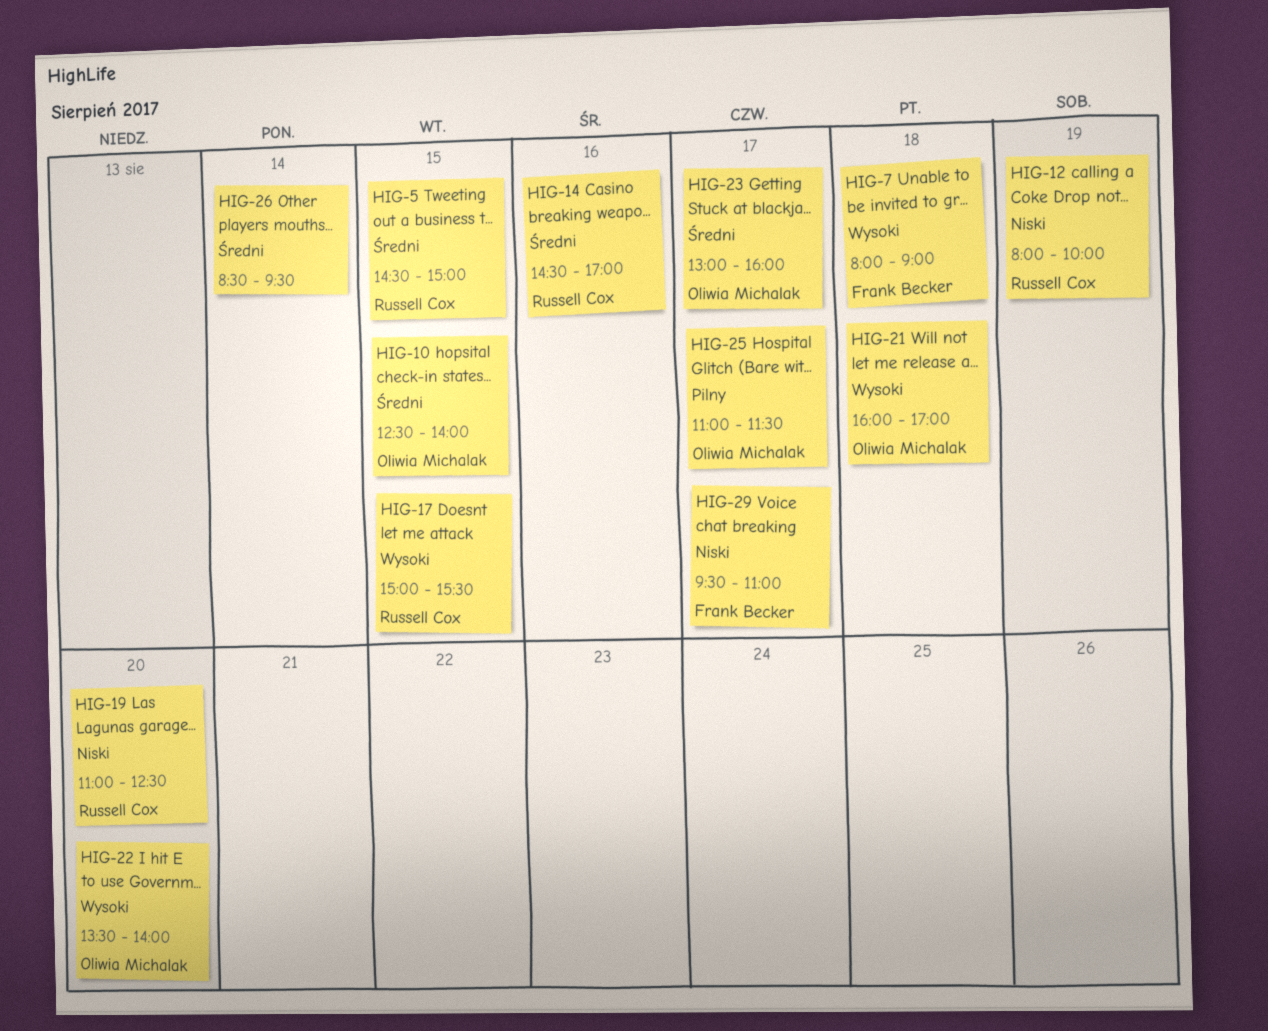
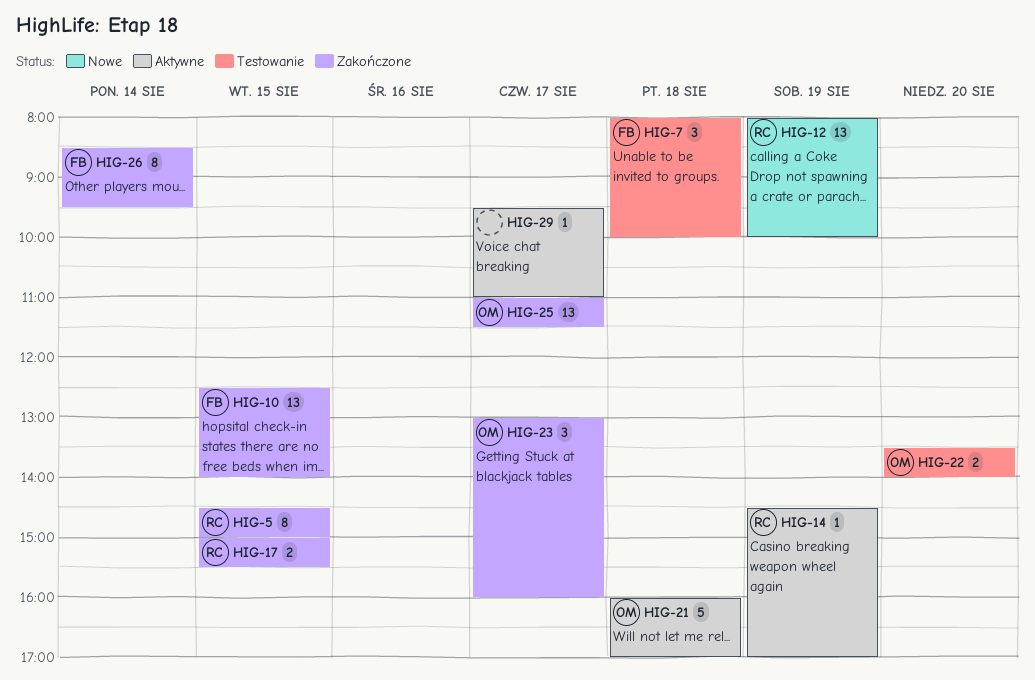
HIG-7, ends: 09:00 -> 10:00
HIG-10, owner: Oliwia Michalak -> Frank Becker
HIG-14, day: Aug 16 -> Aug 19
HIG-19: present -> none
HIG-26, owner: none -> Frank Becker
HIG-29, owner: Frank Becker -> none

